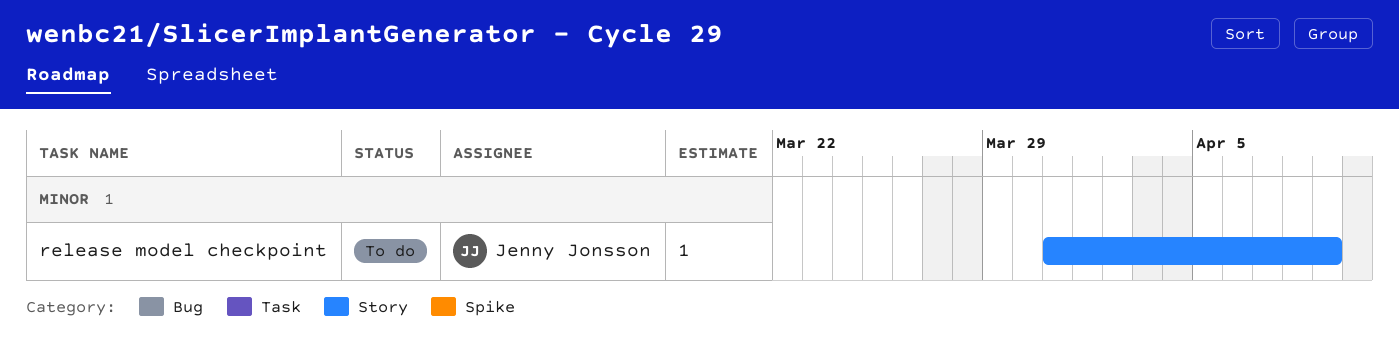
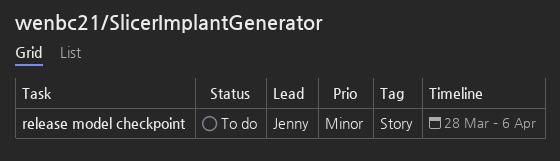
release model checkpoint, start: Mar 31 -> Mar 28
release model checkpoint, due: Apr 9 -> Apr 6

